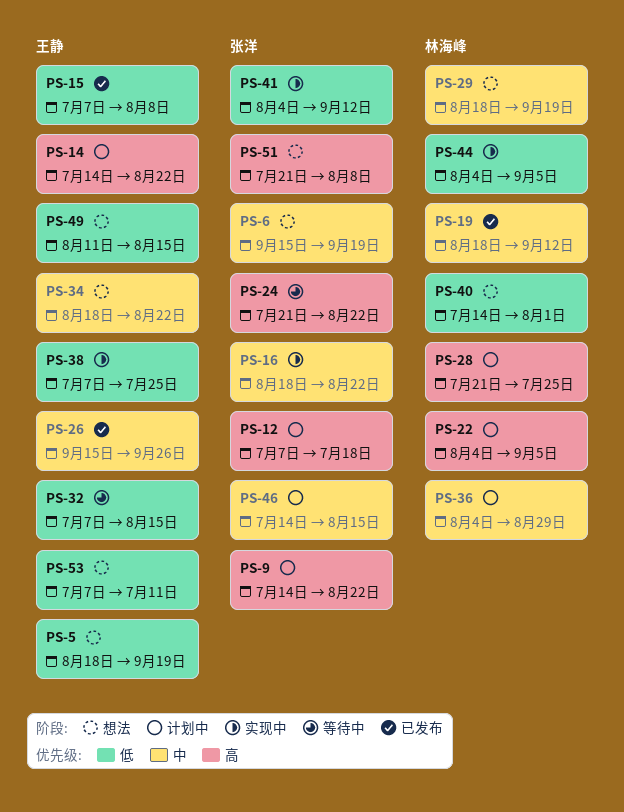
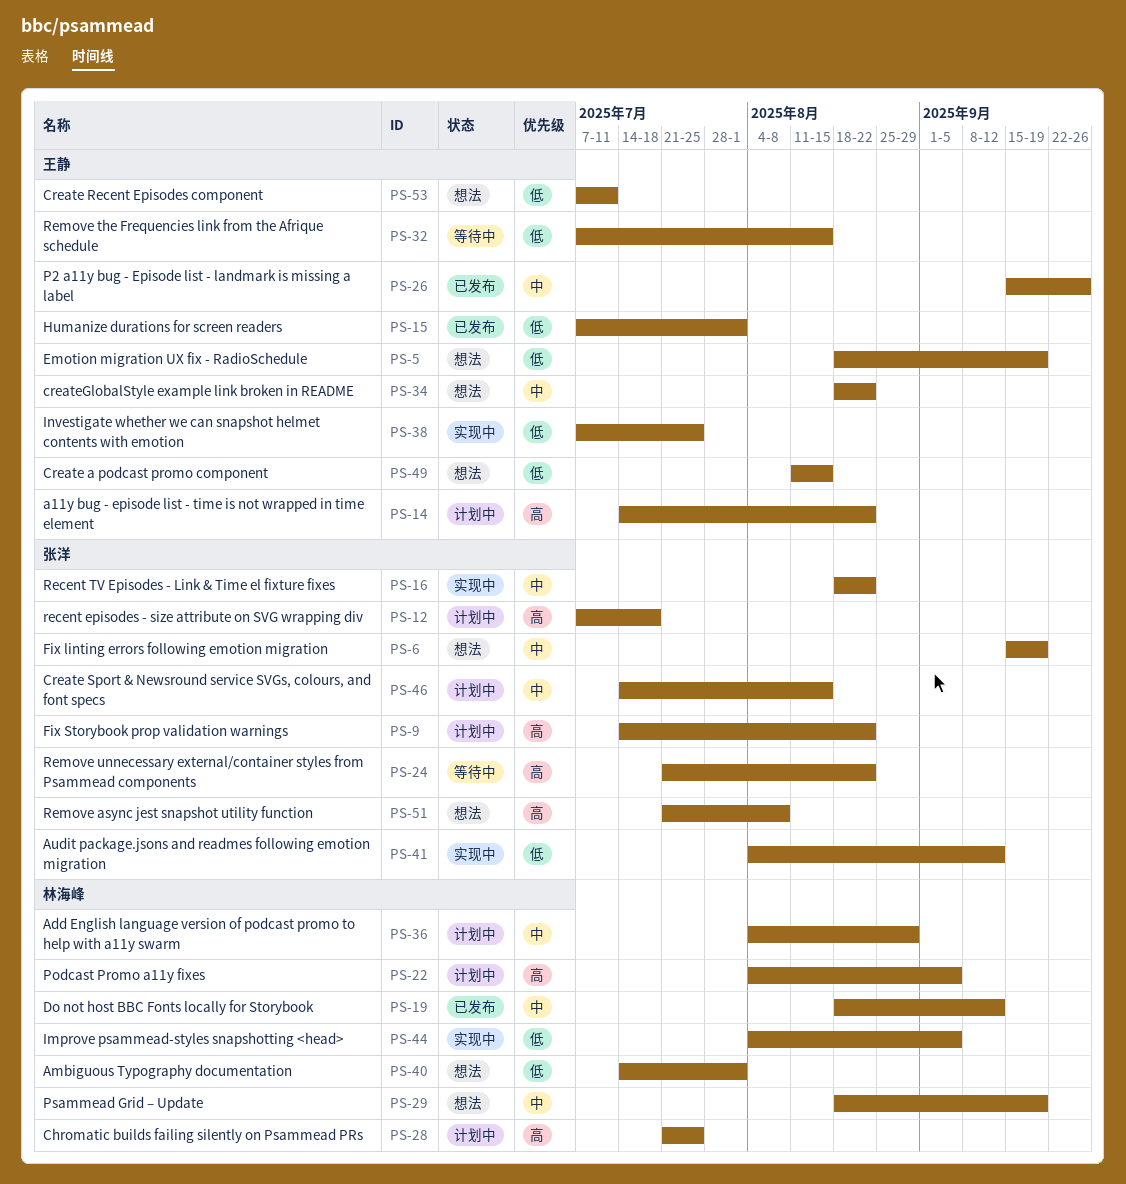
PS-15, due: Aug 8 -> Aug 1

